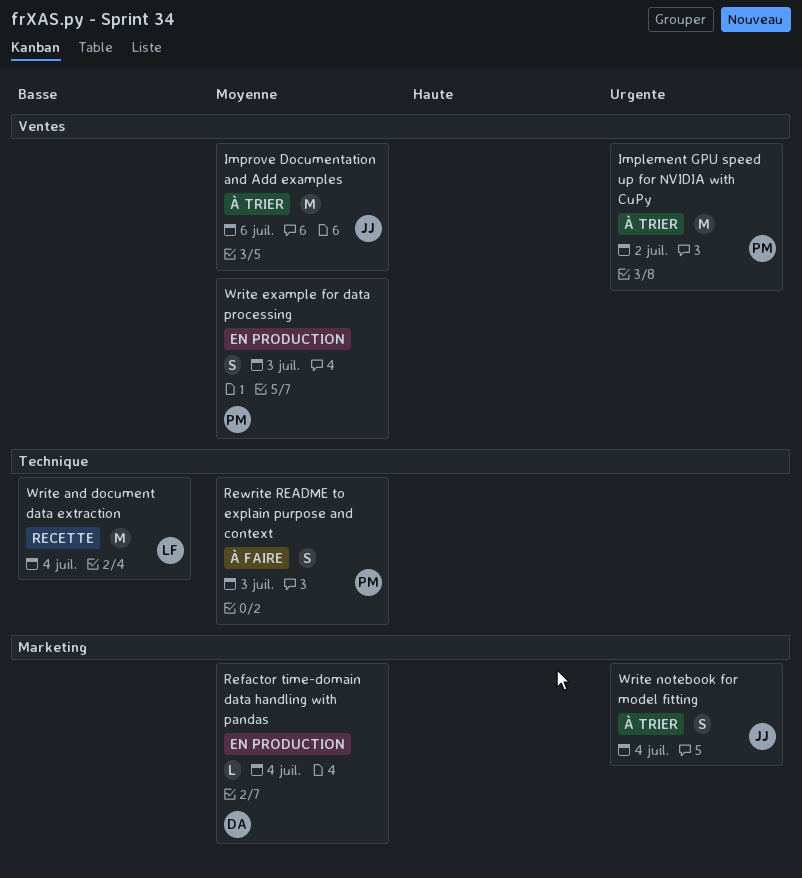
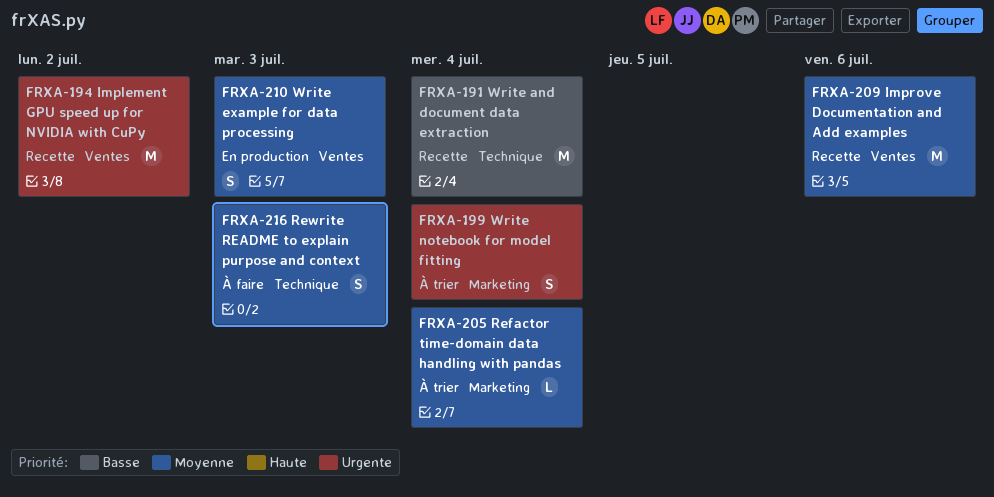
Implement GPU speed up for NVIDIA with CuPy, status: À trier -> Recette
Improve Documentation and Add examples, status: À trier -> Recette
Refactor time-domain data handling with pandas, status: En production -> À trier

